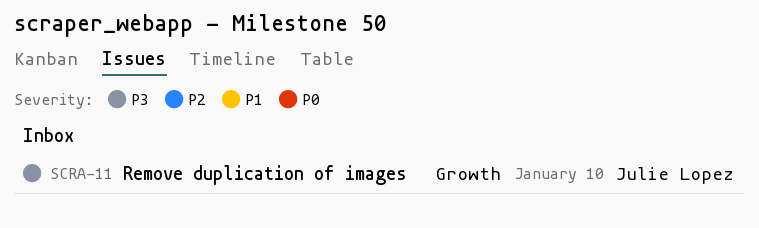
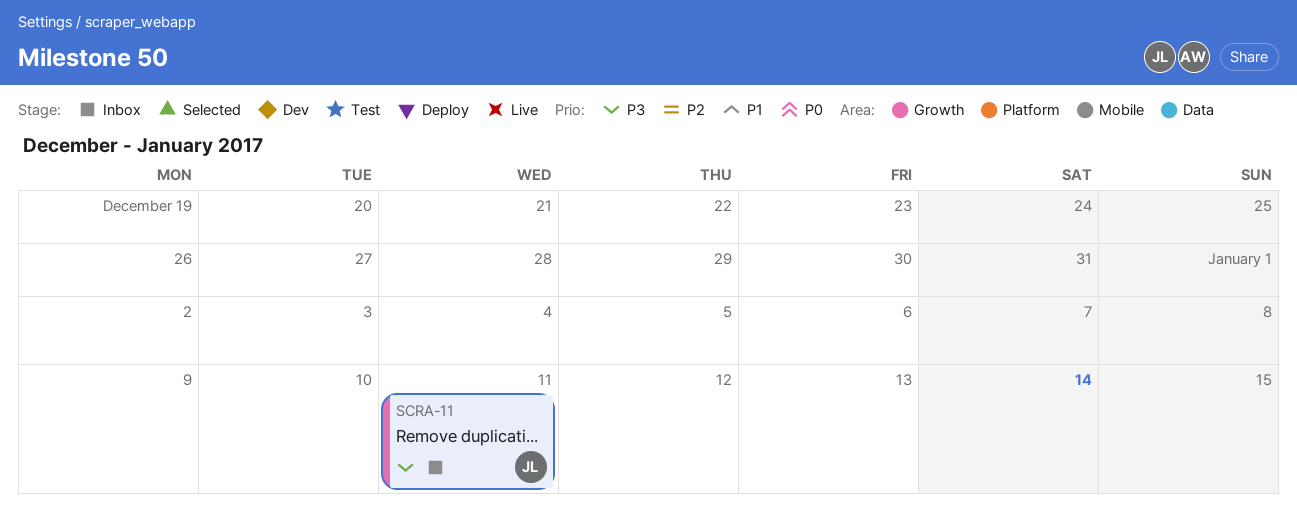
SCRA-11, due: Jan 10 -> Jan 11

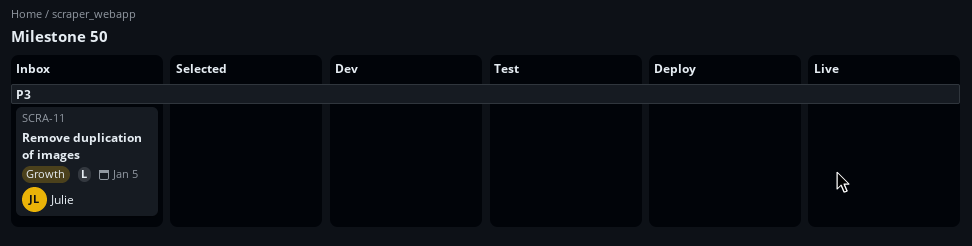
SCRA-11, due: Jan 11 -> Jan 5

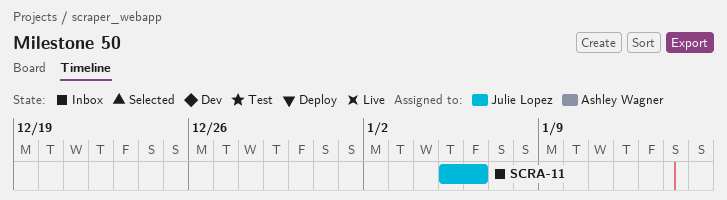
SCRA-11, due: Jan 5 -> Jan 6

